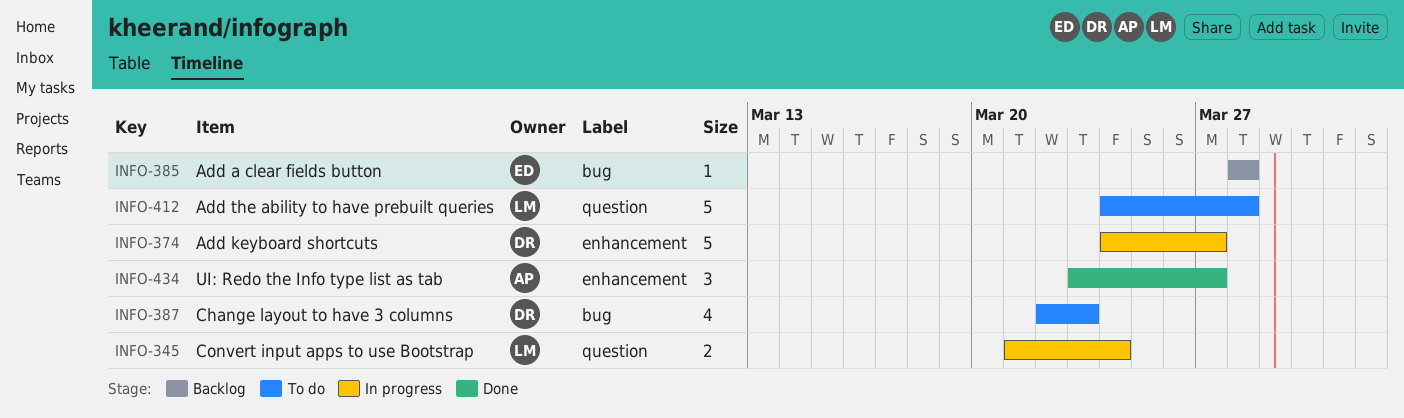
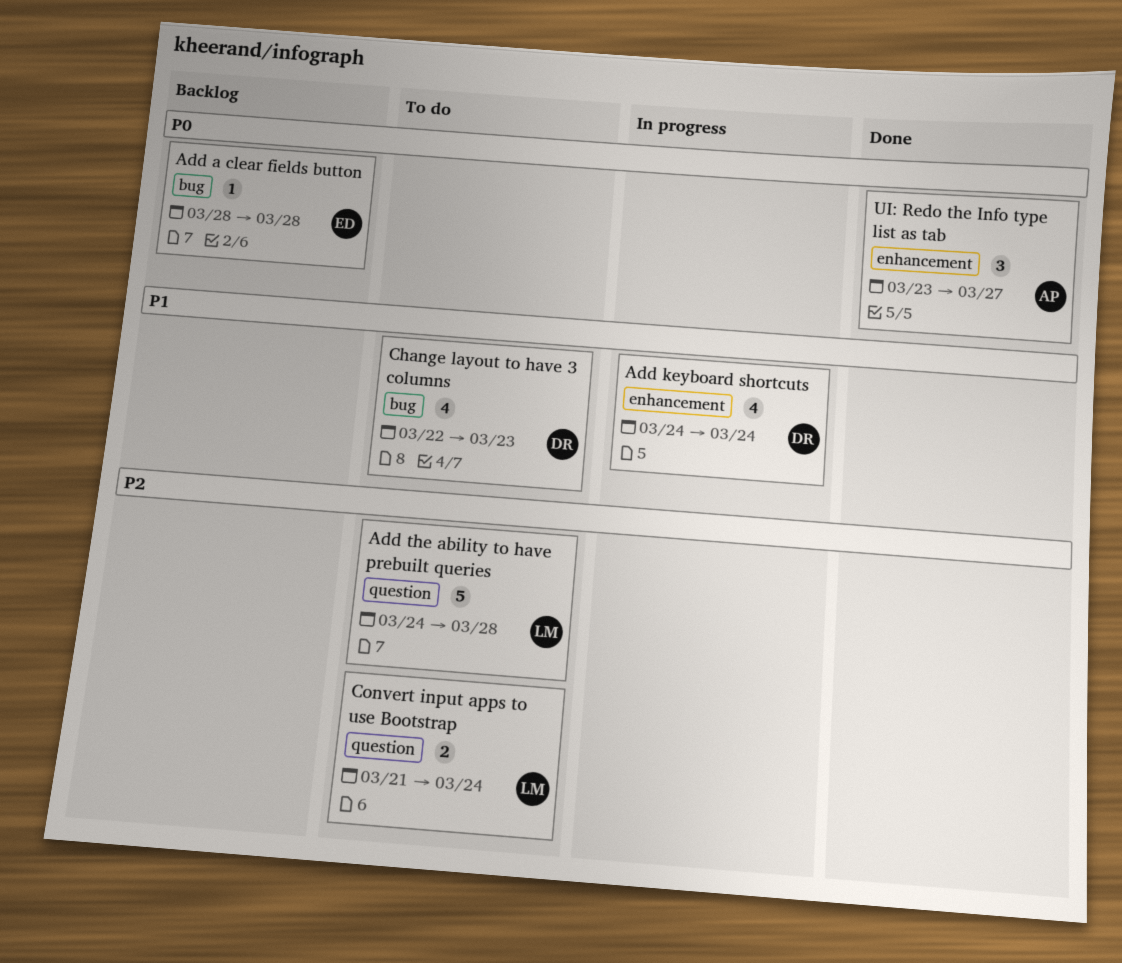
Add keyboard shortcuts, estimate: 5 -> 4
Add keyboard shortcuts, due: Mar 27 -> Mar 24
Convert input apps to use Bootstrap, status: In progress -> To do

